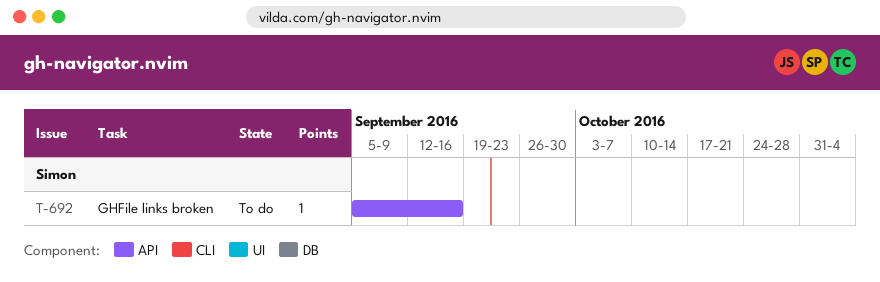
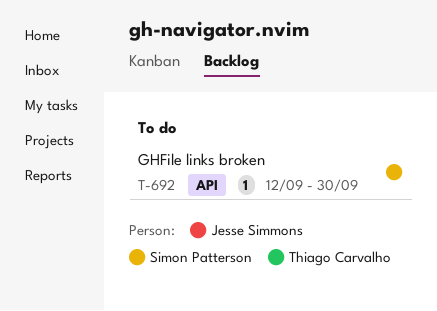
T-692, start: Sep 5 -> Sep 12
T-692, due: Sep 16 -> Sep 30

